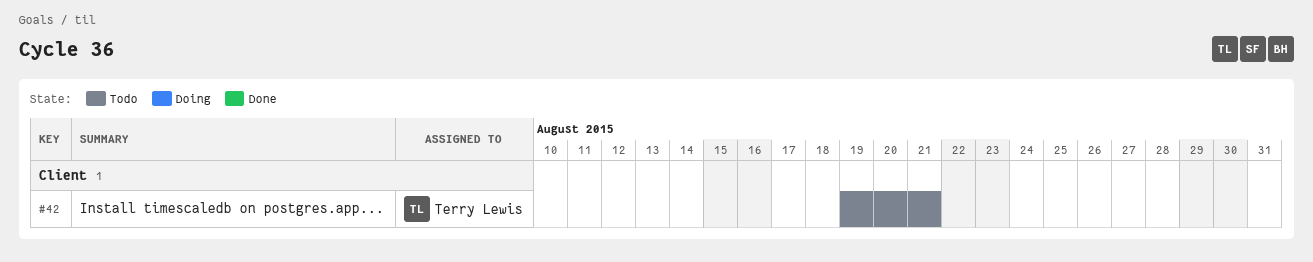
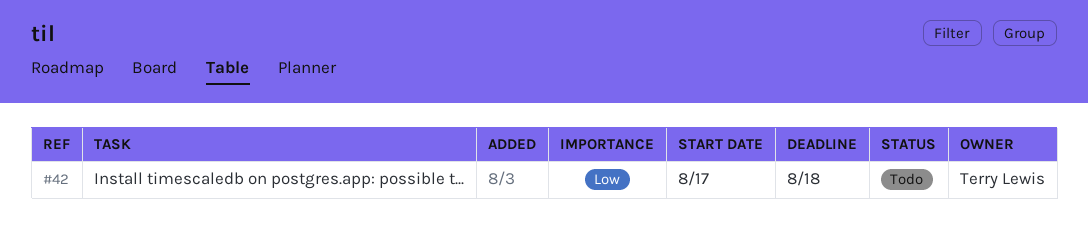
#42, start: Aug 19 -> Aug 17
#42, due: Aug 21 -> Aug 18

